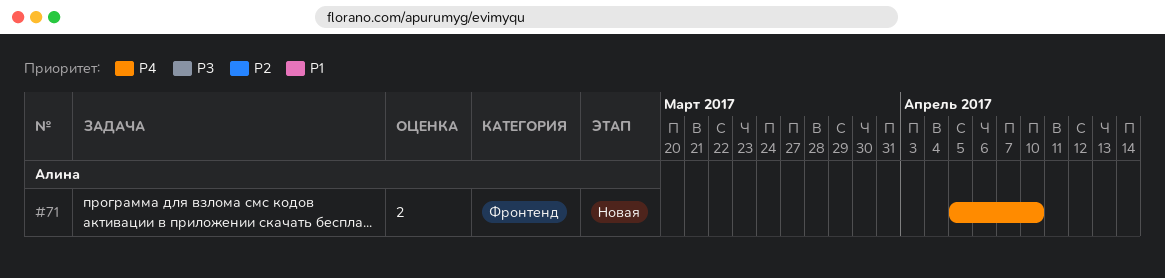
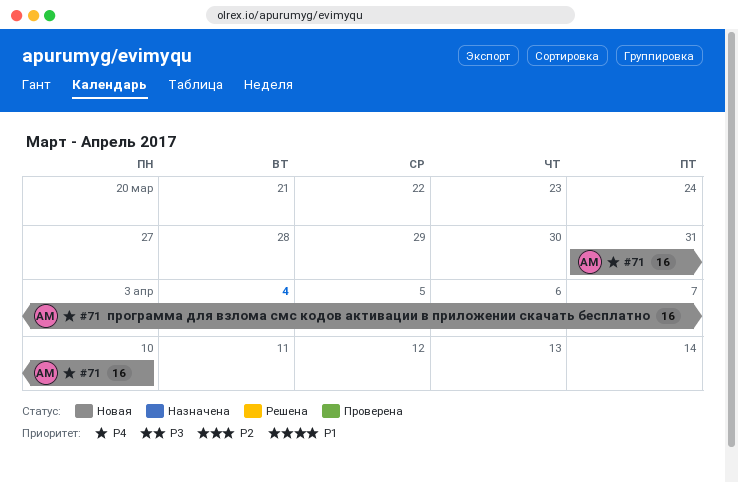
#71, estimate: 2 -> 16
#71, start: Apr 5 -> Mar 31

